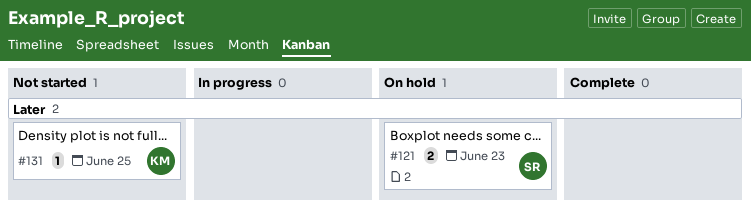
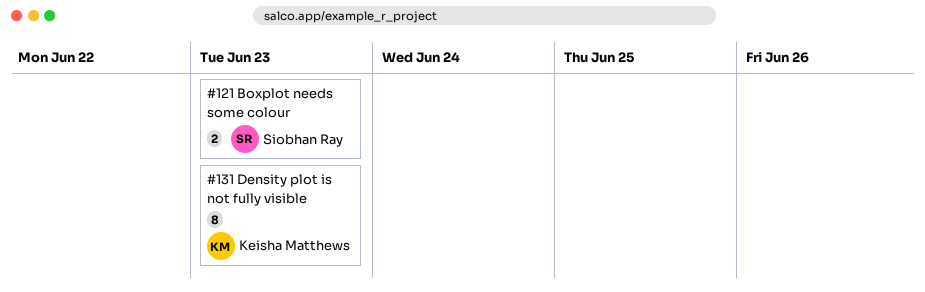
#131, estimate: 1 -> 8
#131, due: Jun 25 -> Jun 23

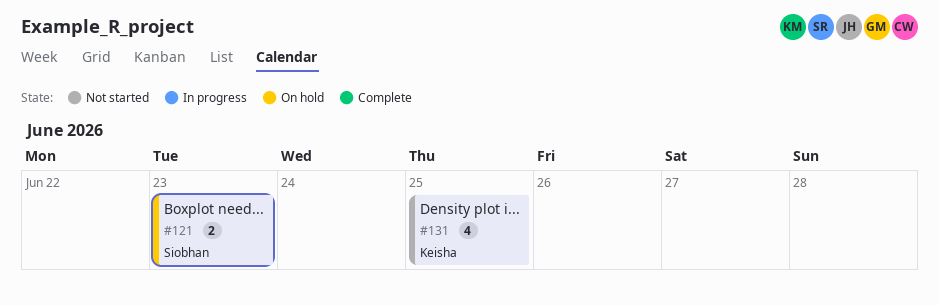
#131, estimate: 8 -> 4
#131, due: Jun 23 -> Jun 25

